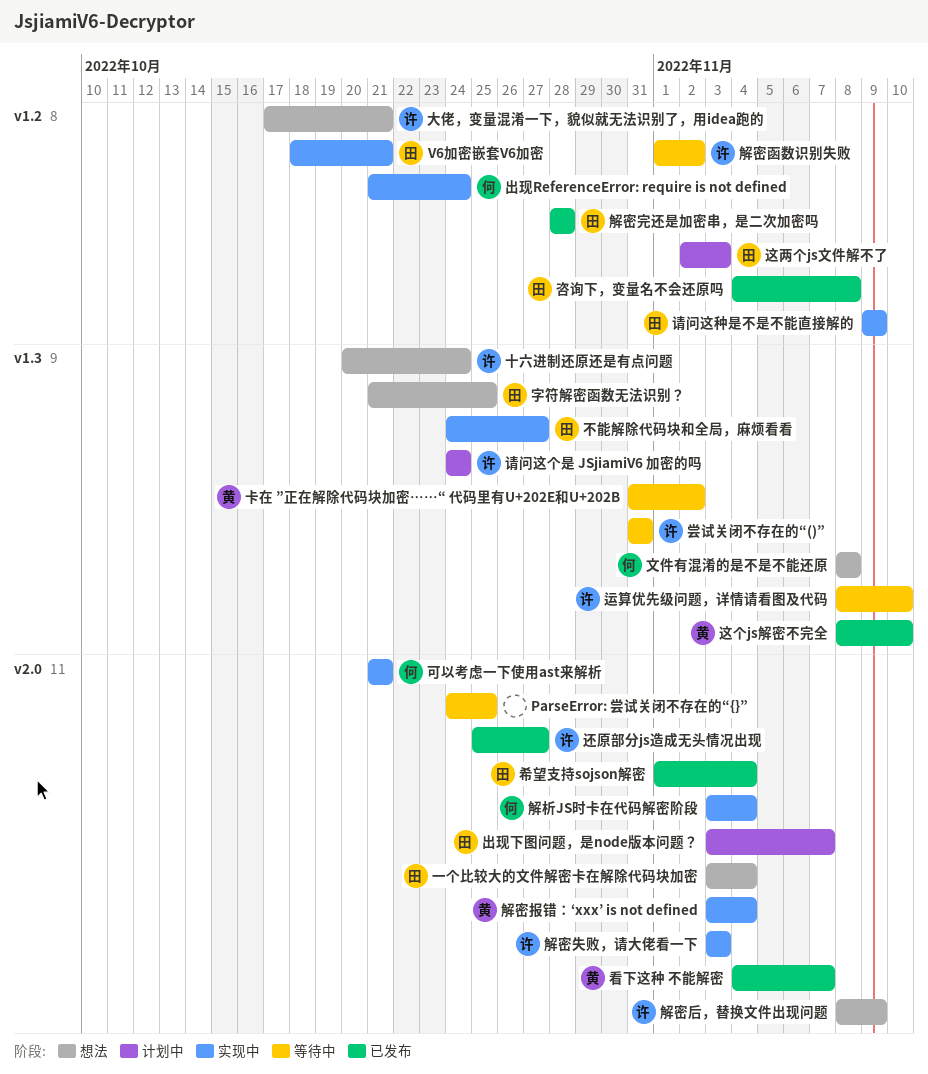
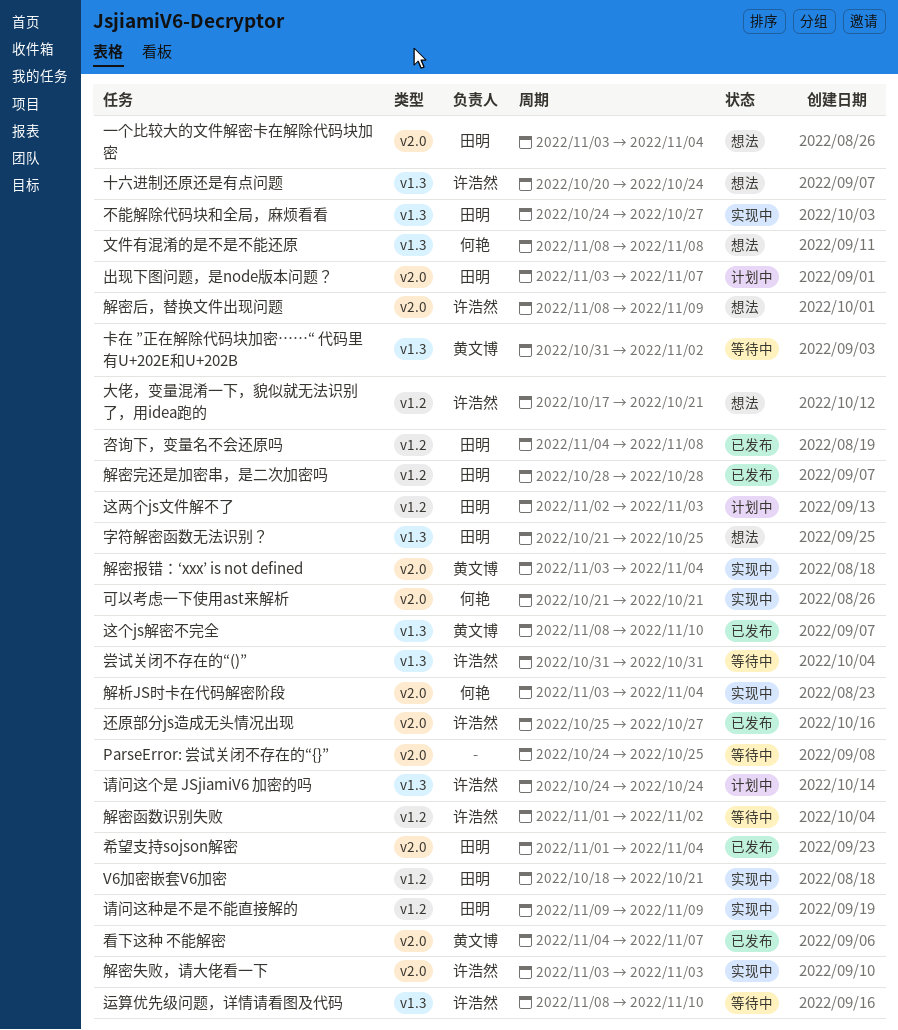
出现ReferenceError: require is not defined: present -> none

